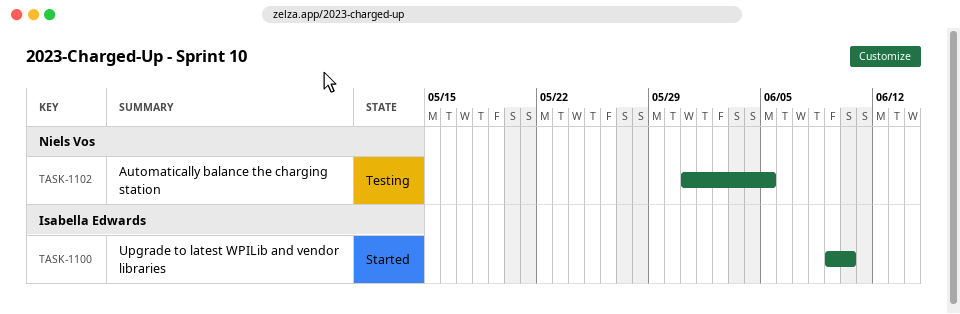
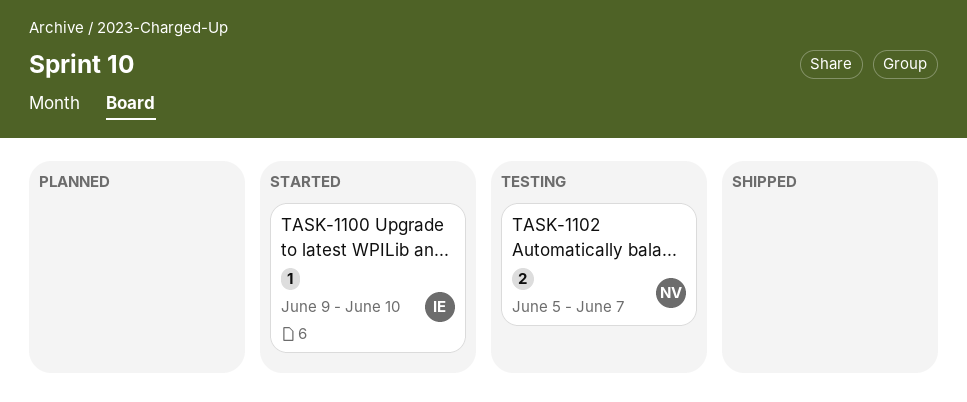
TASK-1102, start: May 31 -> Jun 5
TASK-1102, due: Jun 5 -> Jun 7

